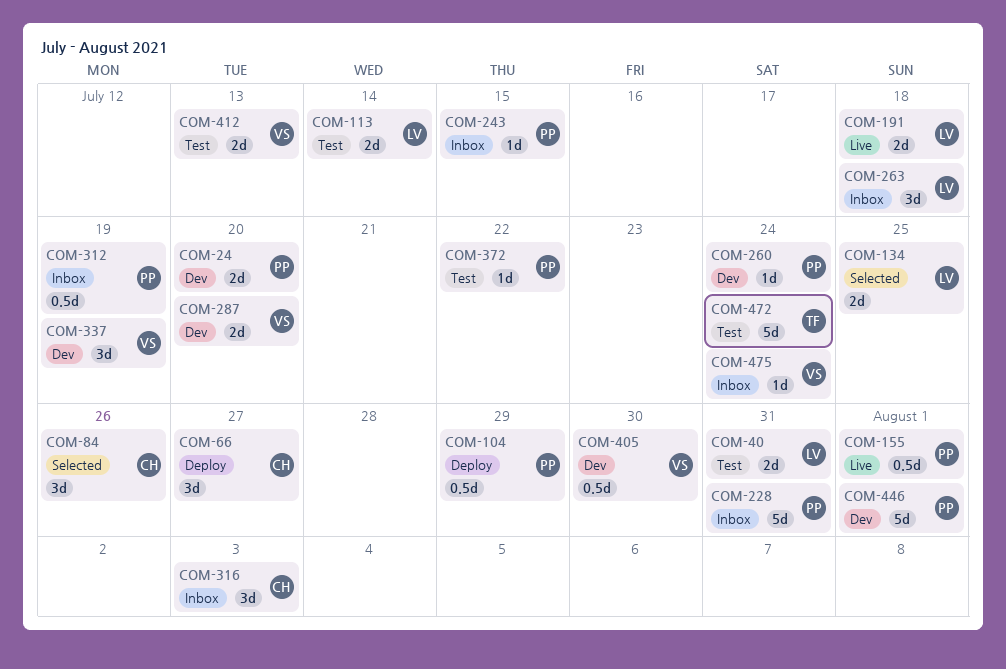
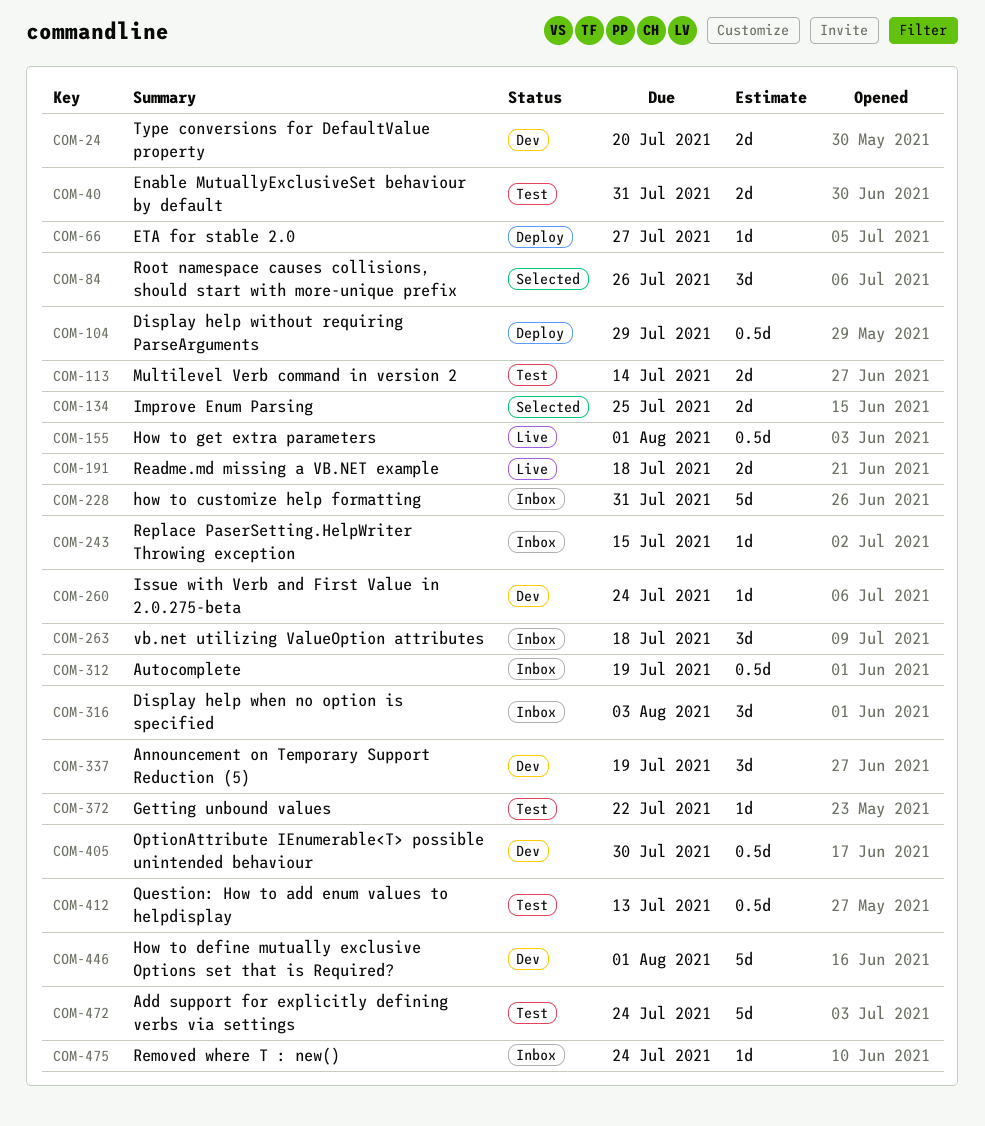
COM-66, estimate: 3d -> 1d
COM-287: present -> none
COM-412, estimate: 2d -> 0.5d

